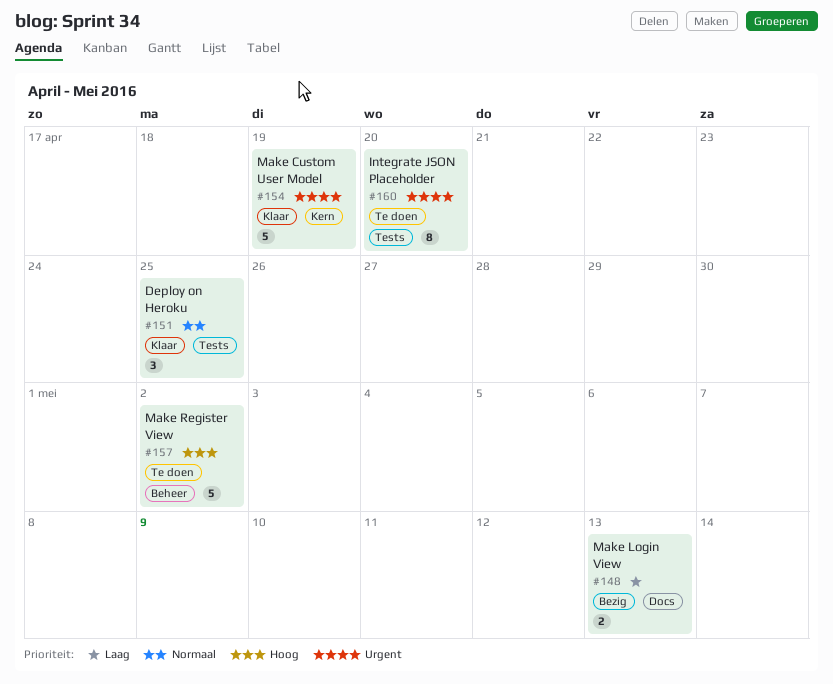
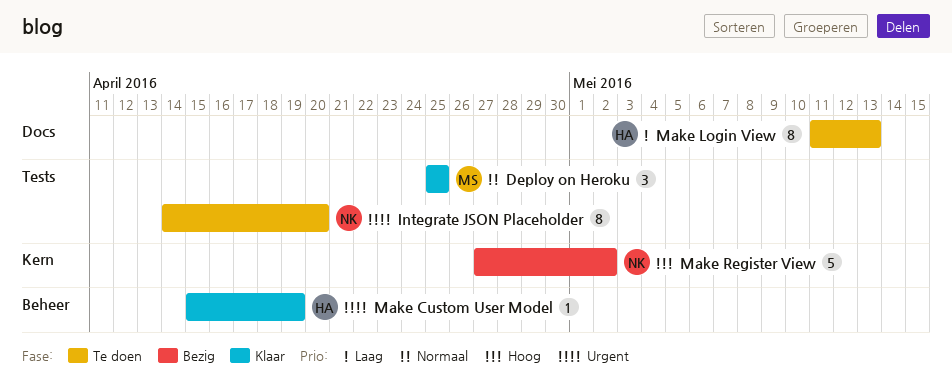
Make Custom User Model, label: Kern -> Beheer
Make Custom User Model, estimate: 5 -> 1
Make Login View, status: Bezig -> Te doen
Make Login View, estimate: 2 -> 8
Make Register View, status: Te doen -> Bezig
Make Register View, label: Beheer -> Kern

